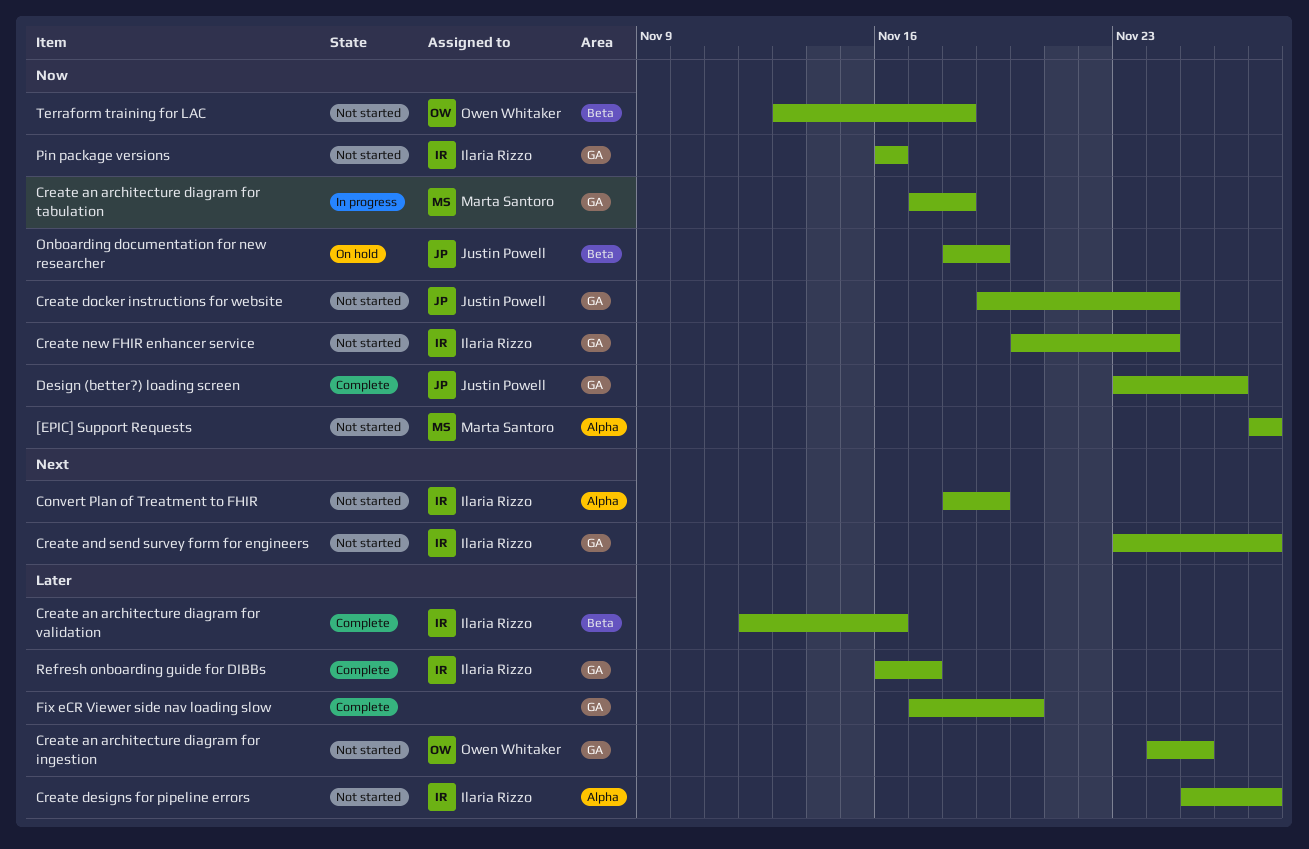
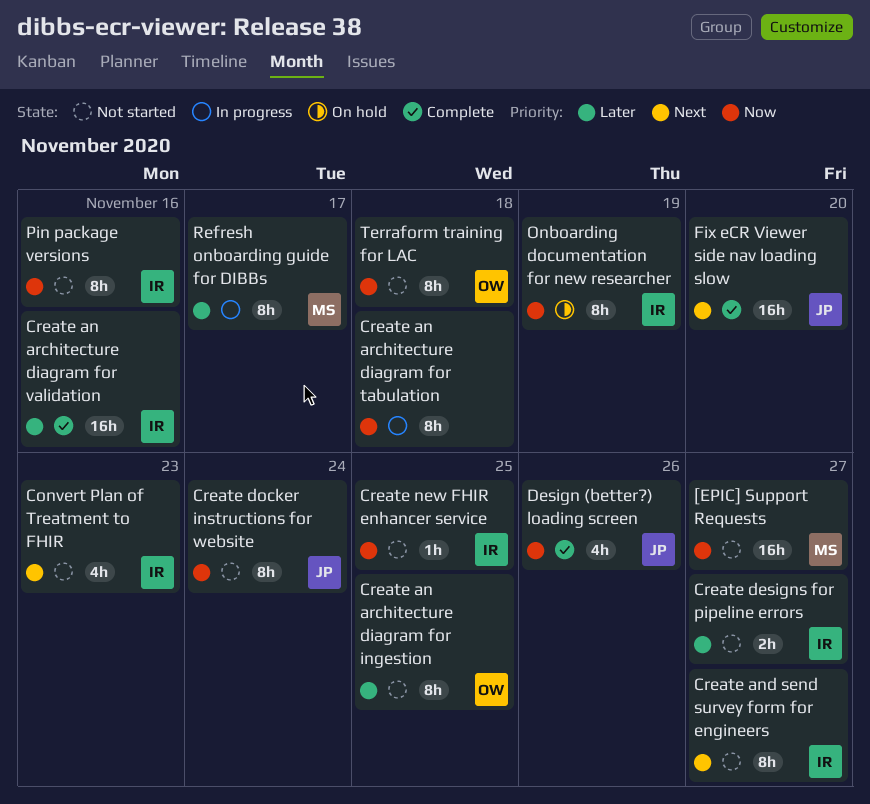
Convert Plan of Treatment to FHIR, due: Nov 19 -> Nov 23
Create an architecture diagram for tabulation, owner: Marta Santoro -> none
Create new FHIR enhancer service, due: Nov 24 -> Nov 25
Fix eCR Viewer side nav loading slow, owner: none -> Justin Powell
Fix eCR Viewer side nav loading slow, priority: Later -> Next
Onboarding documentation for new researcher, owner: Justin Powell -> Ilaria Rizzo
Refresh onboarding guide for DIBBs, status: Complete -> In progress
Refresh onboarding guide for DIBBs, owner: Ilaria Rizzo -> Marta Santoro

